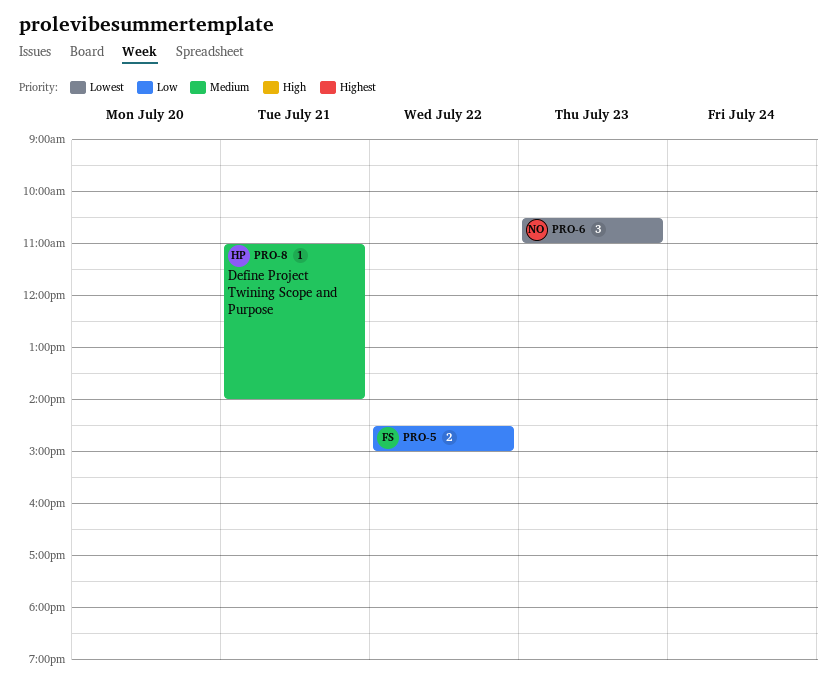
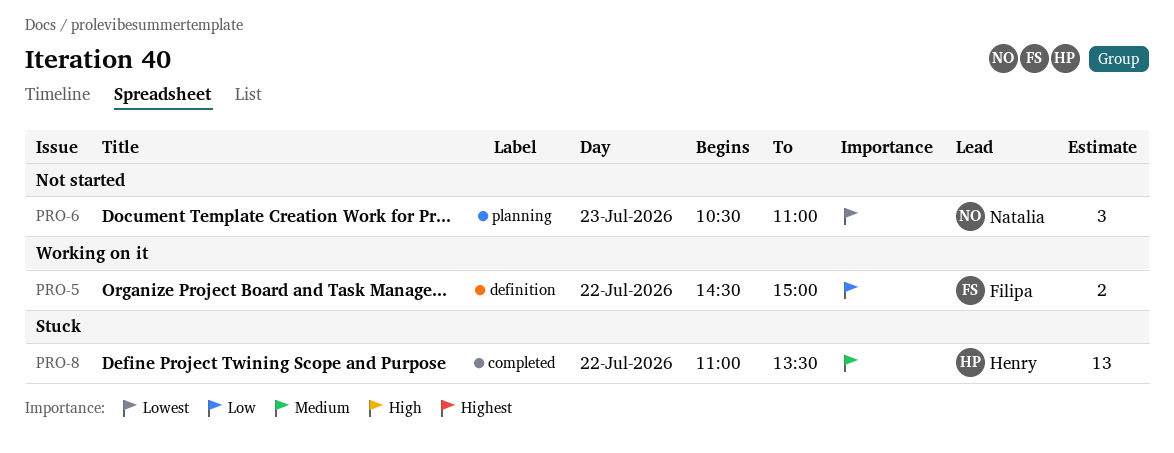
PRO-8, estimate: 1 -> 13
PRO-8, day: Jul 21 -> Jul 22
PRO-8, ends: 14:00 -> 13:30

